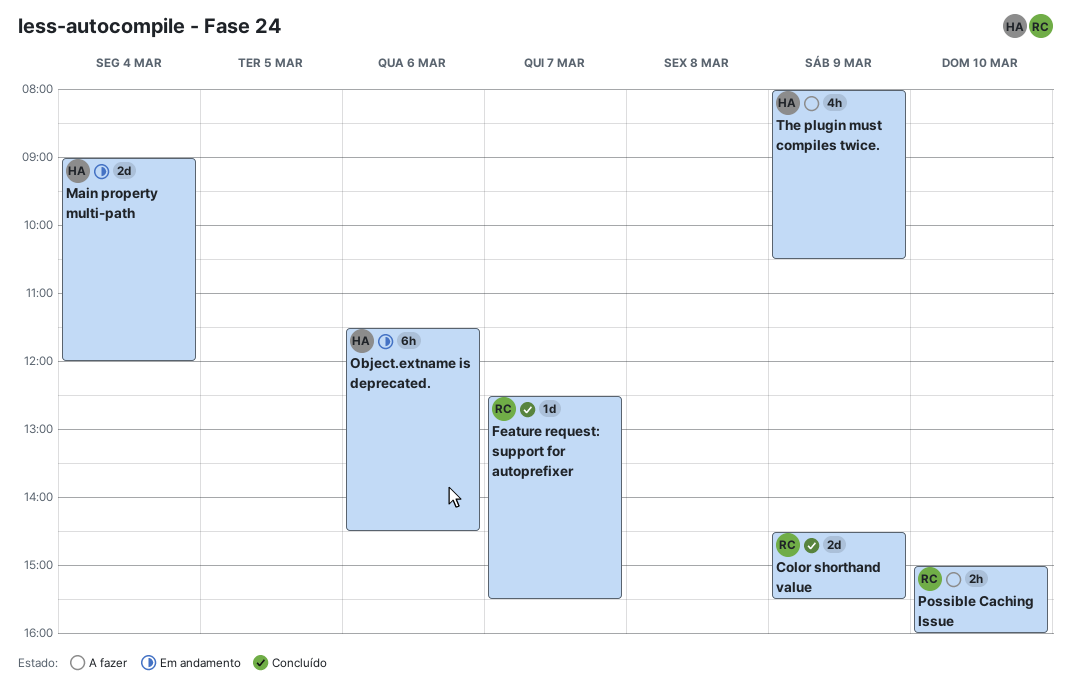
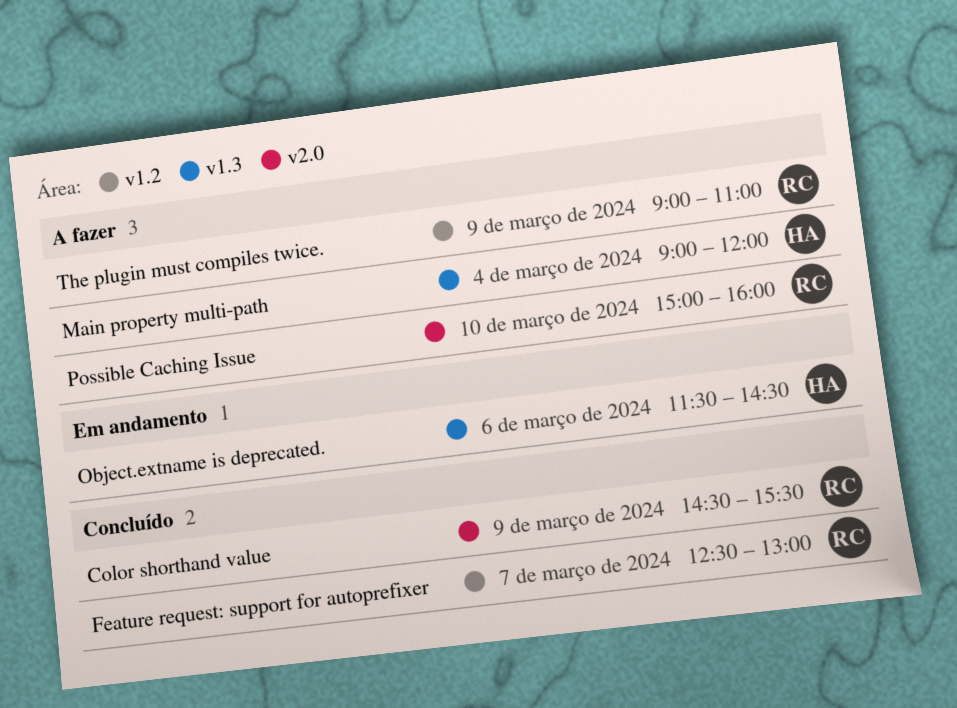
Feature request: support for autoprefixer, ends: 15:30 -> 13:00
Main property multi-path, status: Em andamento -> A fazer
The plugin must compiles twice., owner: HA -> RC
The plugin must compiles twice., begins: 08:00 -> 09:00
The plugin must compiles twice., ends: 10:30 -> 11:00

